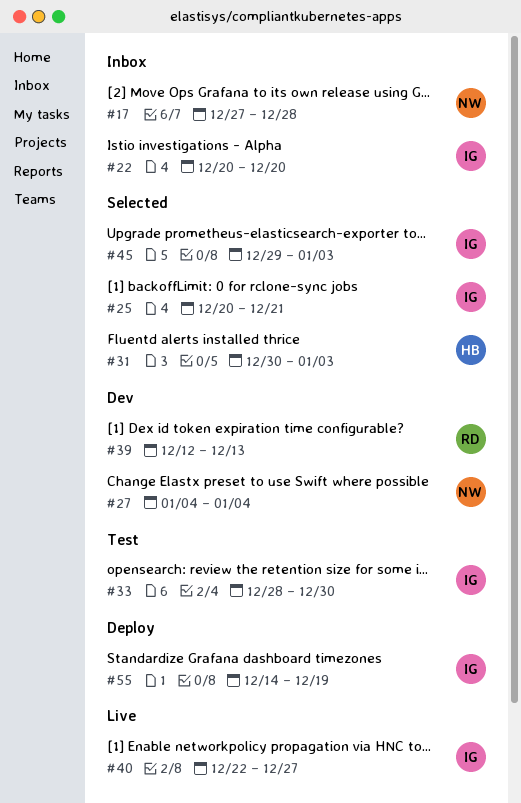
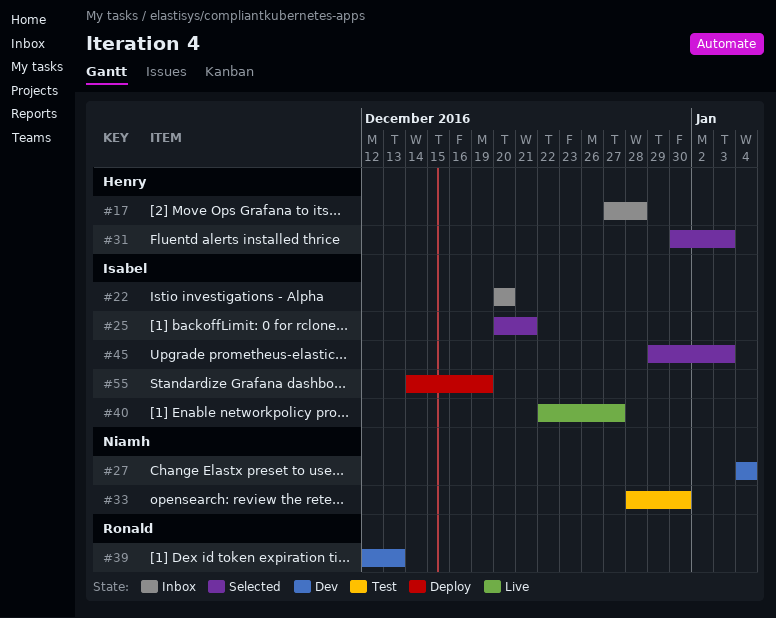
#17, owner: Niamh -> Henry
#33, owner: Isabel -> Niamh

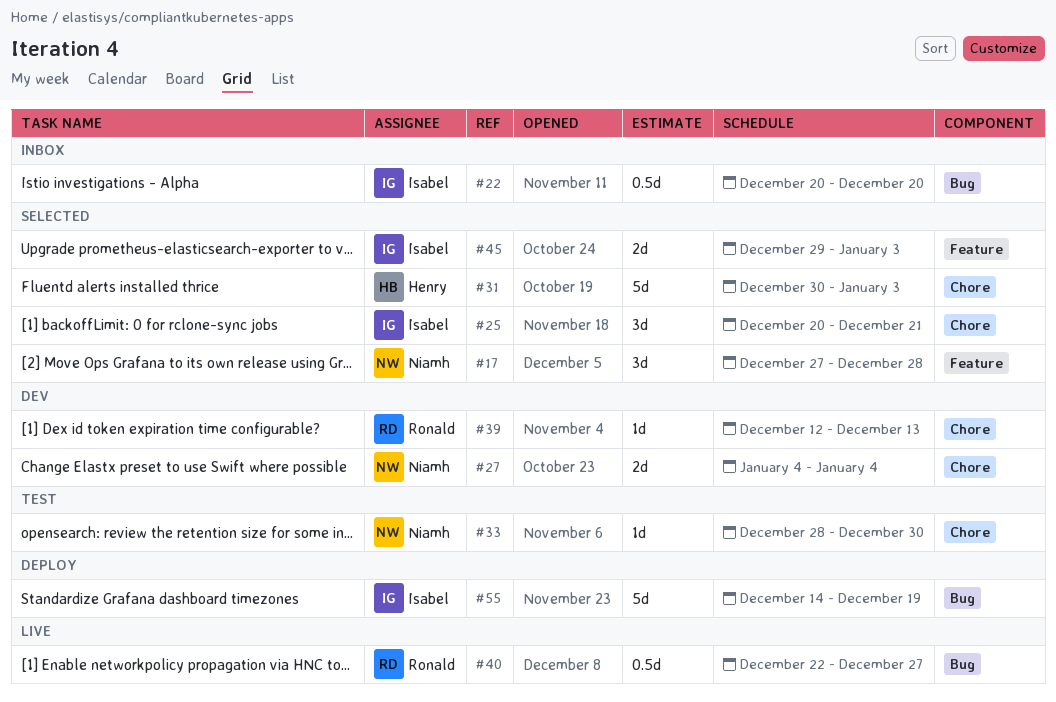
#17, status: Inbox -> Selected
#17, owner: Henry -> Niamh
#40, owner: Isabel -> Ronald

